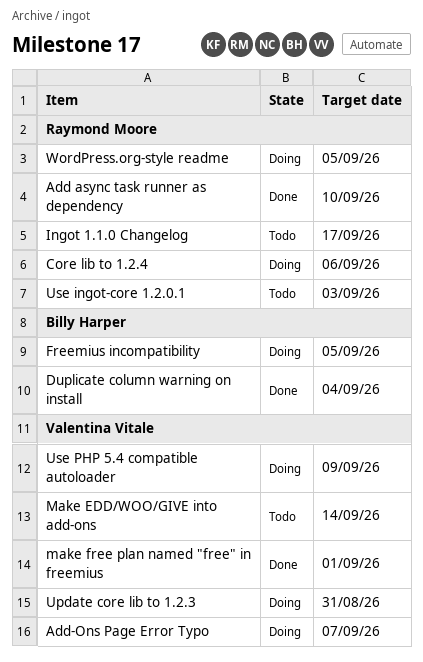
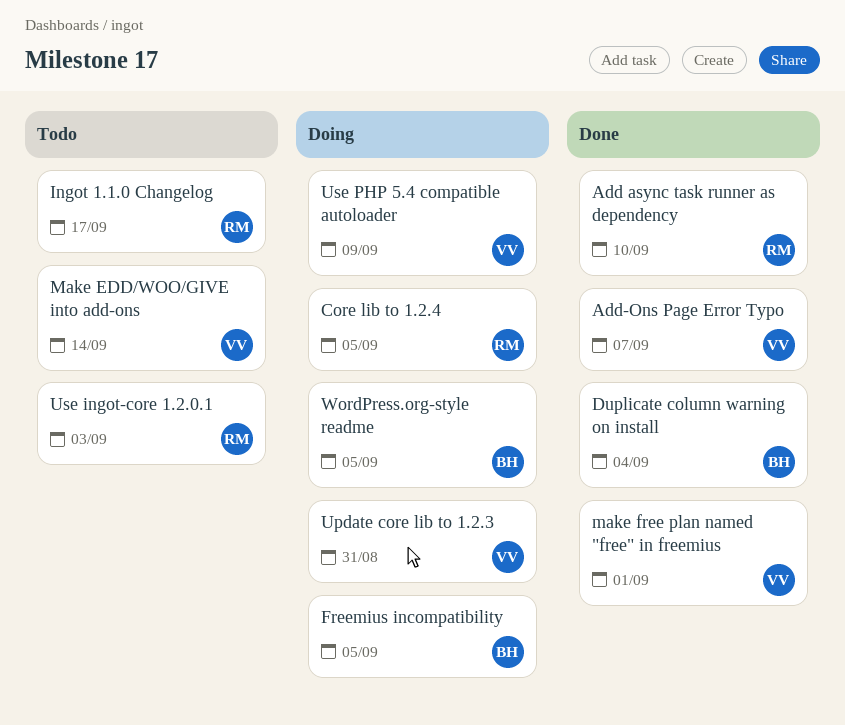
Add-Ons Page Error Typo, status: Doing -> Done
Core lib to 1.2.4, due: Sep 6 -> Sep 5
WordPress.org-style readme, owner: Raymond Moore -> Billy Harper

